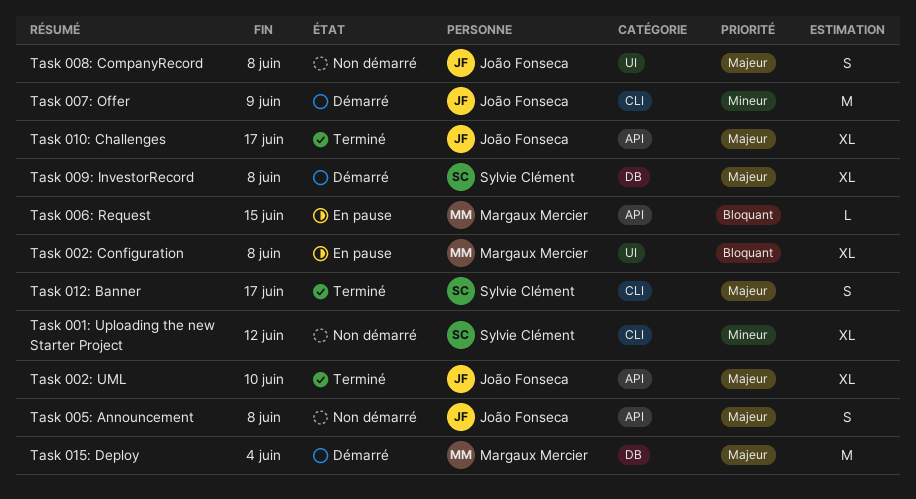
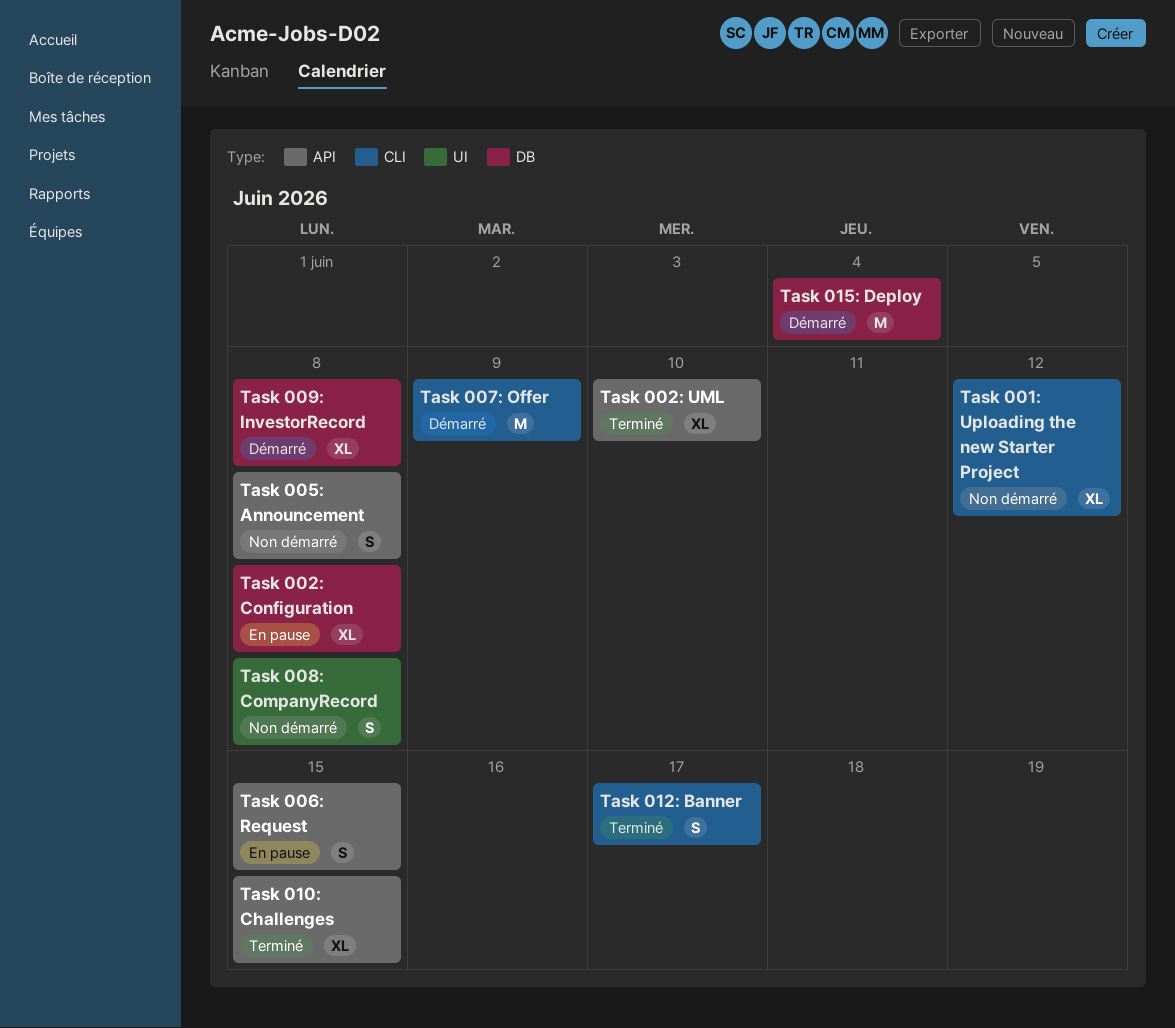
Task 002: Configuration, label: UI -> DB
Task 006: Request, estimate: L -> S
Task 010: Challenges, due: Jun 17 -> Jun 15

